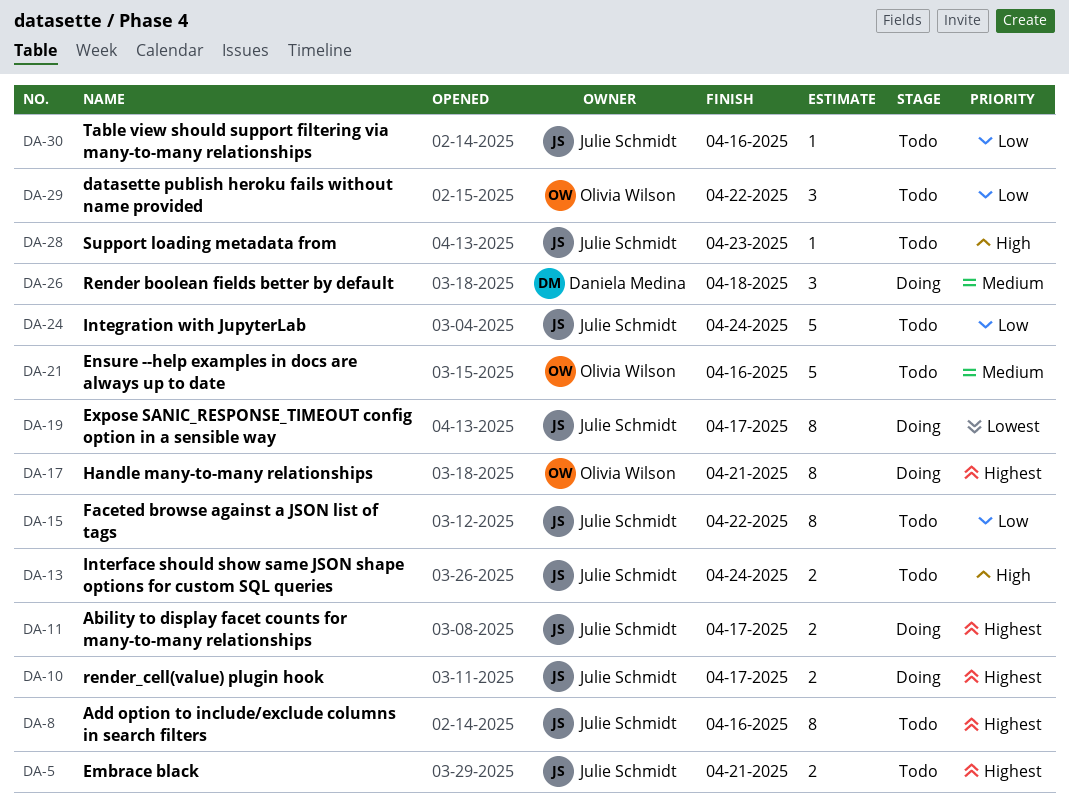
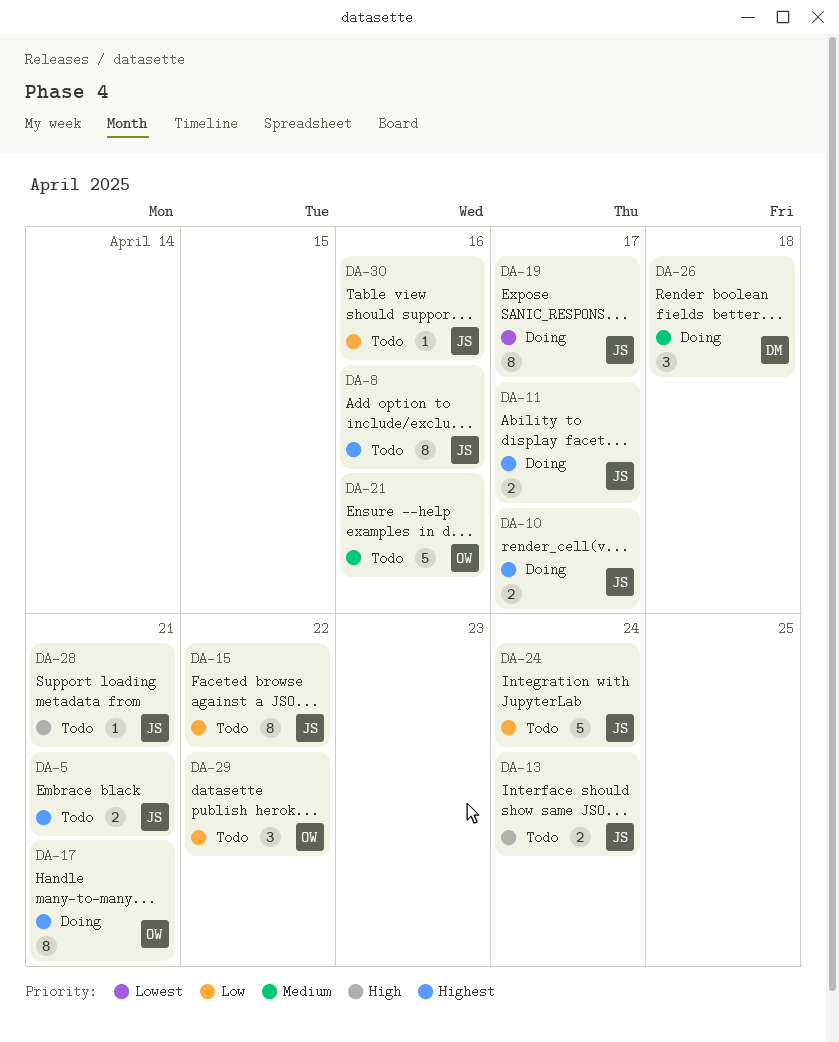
DA-28, due: Apr 23 -> Apr 21

